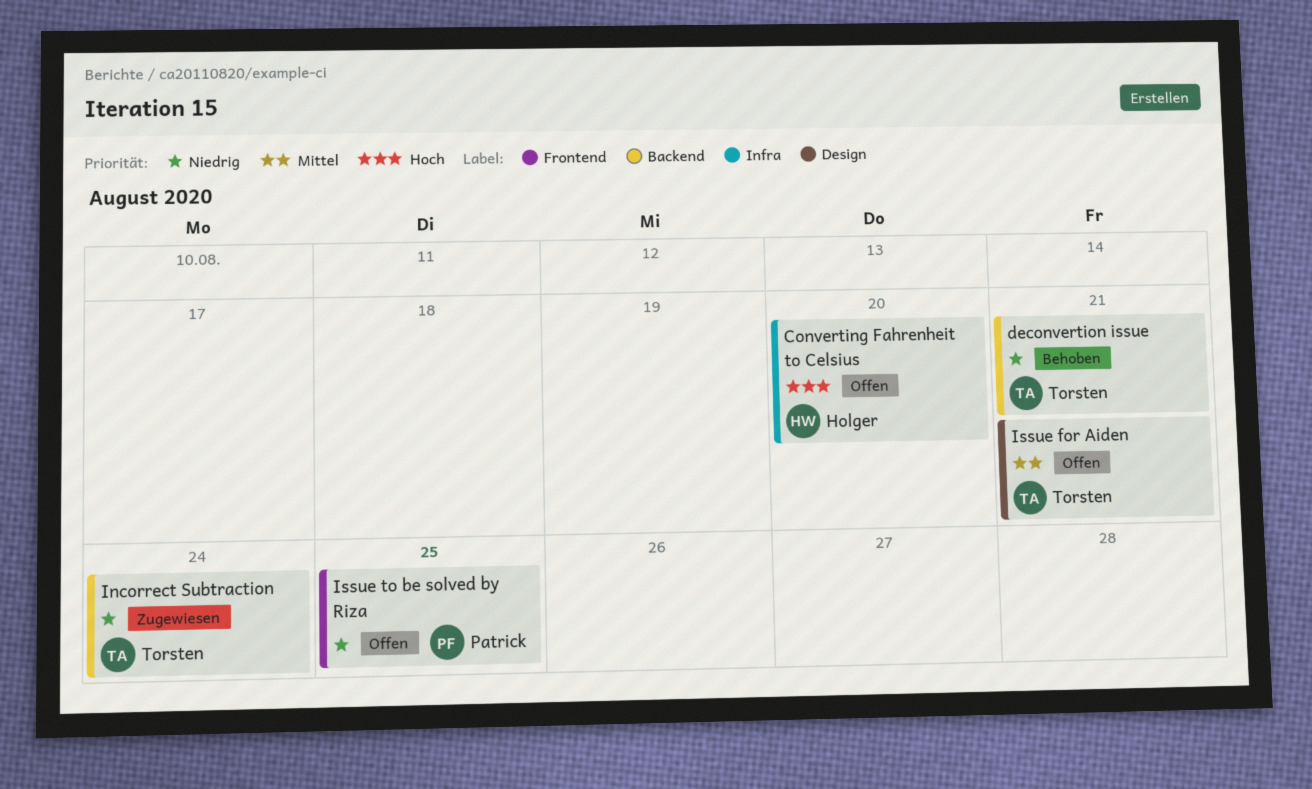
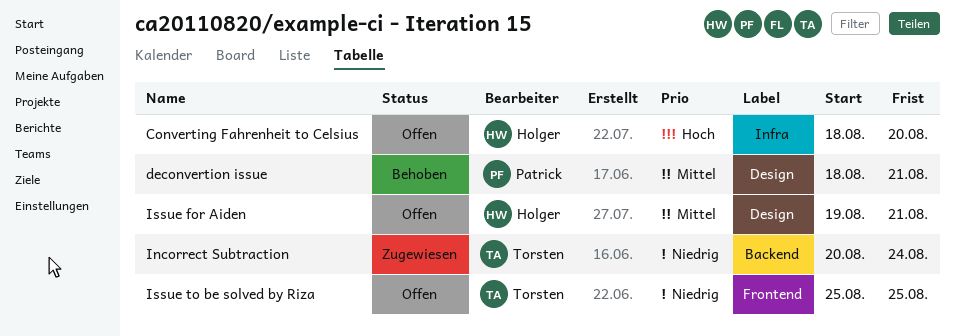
deconvertion issue, owner: Torsten -> Patrick
deconvertion issue, priority: Niedrig -> Mittel
deconvertion issue, label: Backend -> Design
Issue for Aiden, owner: Torsten -> Holger
Issue to be solved by Riza, owner: Patrick -> Torsten

